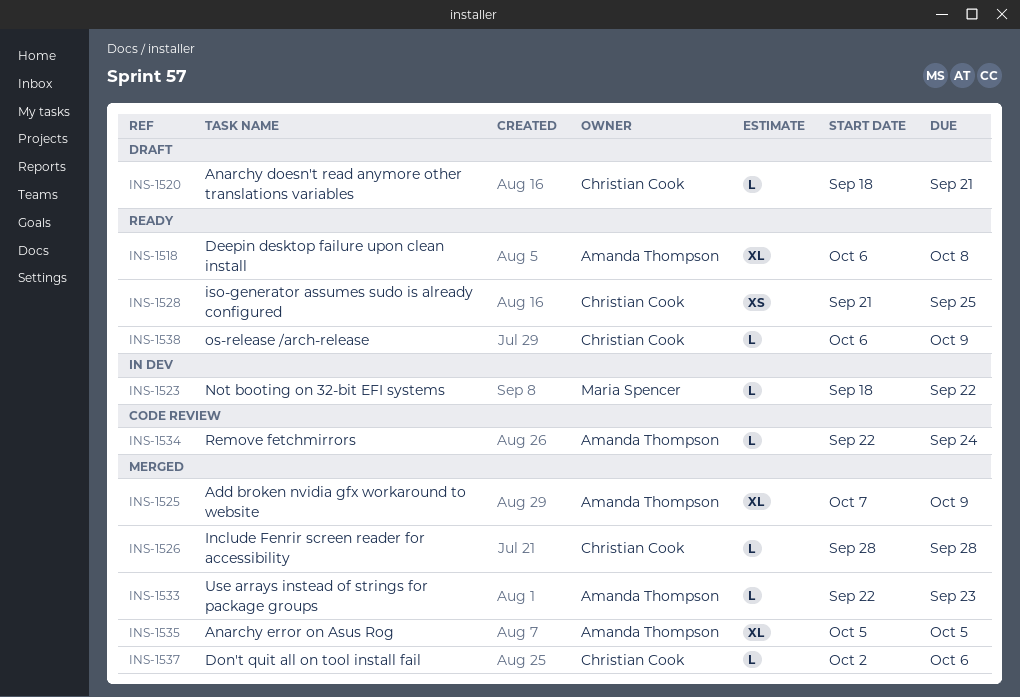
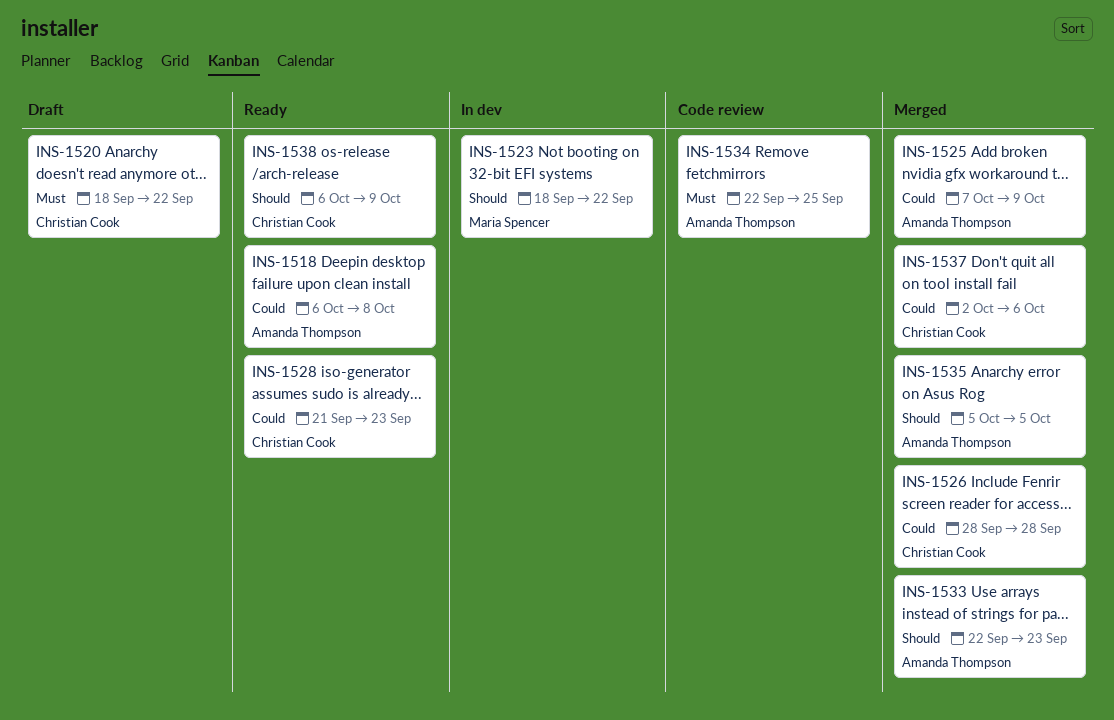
INS-1520, due: Sep 21 -> Sep 22
INS-1528, due: Sep 25 -> Sep 23
INS-1534, due: Sep 24 -> Sep 25

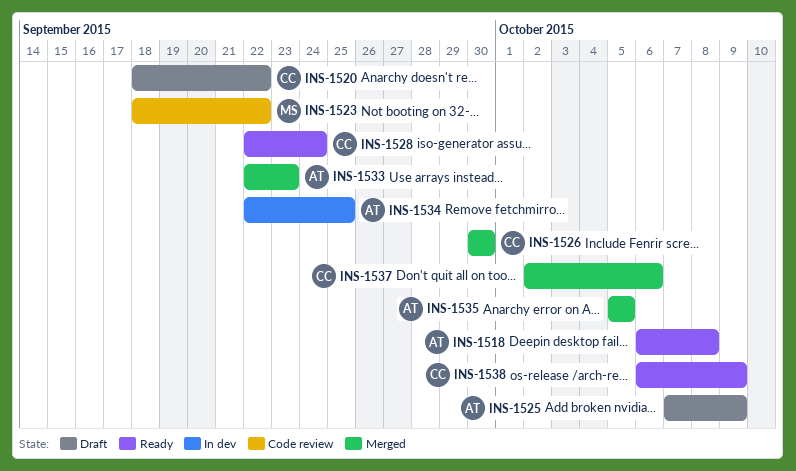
INS-1523, status: In dev -> Code review
INS-1525, status: Merged -> Draft
INS-1526, start: Sep 28 -> Sep 30
INS-1526, due: Sep 28 -> Sep 30
INS-1528, start: Sep 21 -> Sep 22
INS-1528, due: Sep 23 -> Sep 24
INS-1534, status: Code review -> In dev

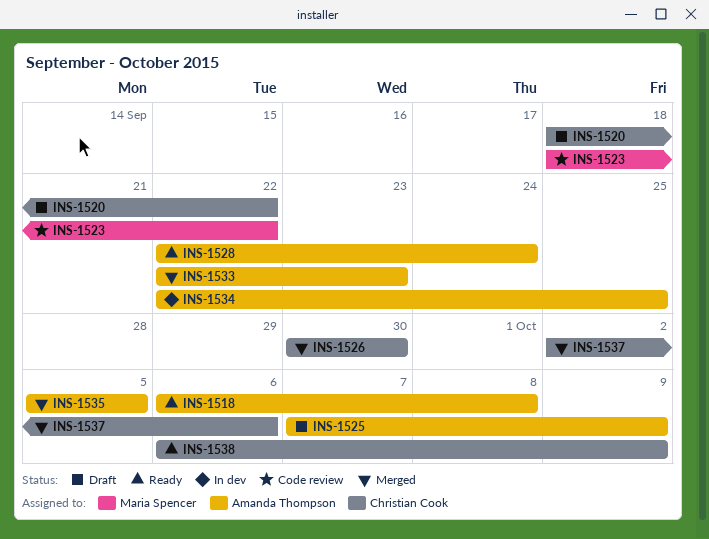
INS-1528, owner: Christian Cook -> Amanda Thompson

